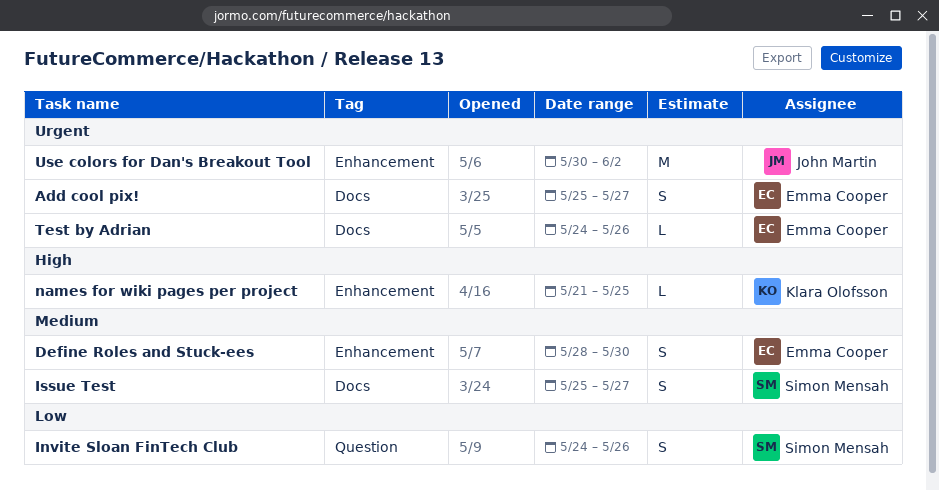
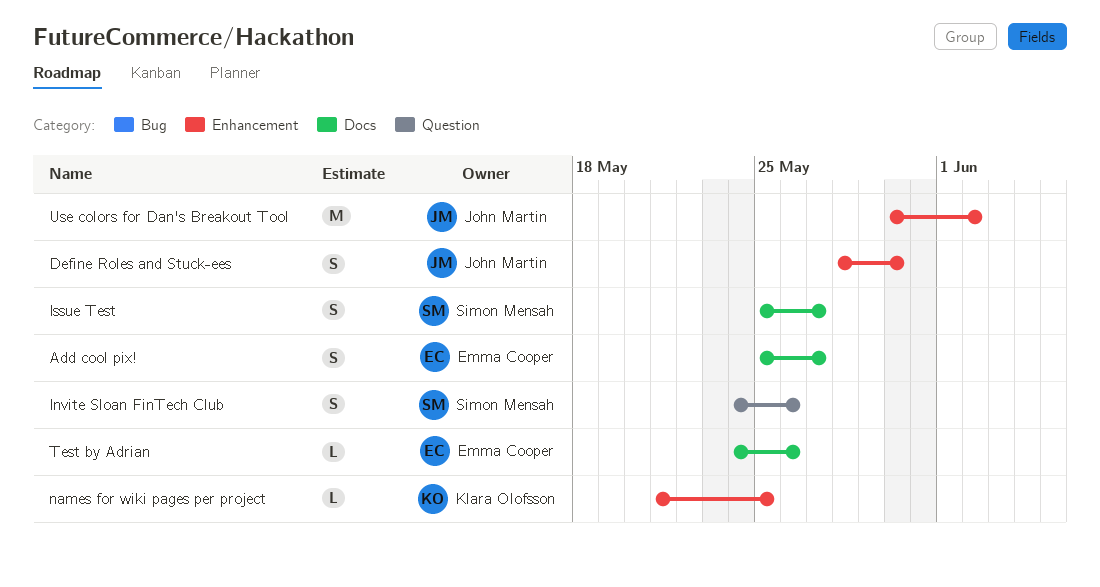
Define Roles and Stuck-ees, owner: Emma Cooper -> John Martin

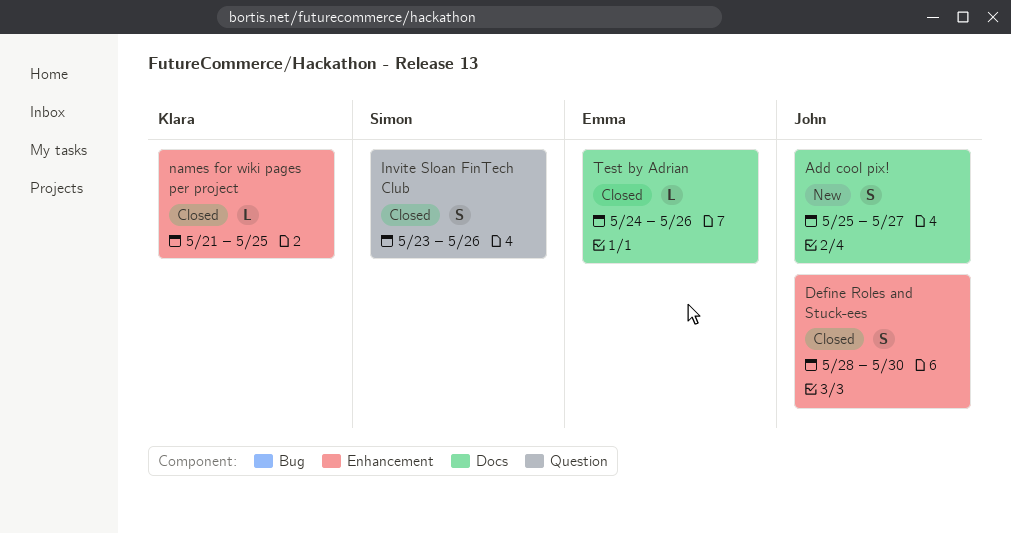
Add cool pix!, owner: Emma Cooper -> John Martin
Invite Sloan FinTech Club, start: May 24 -> May 23
Issue Test: present -> none
Use colors for Dan's Breakout Tool: present -> none

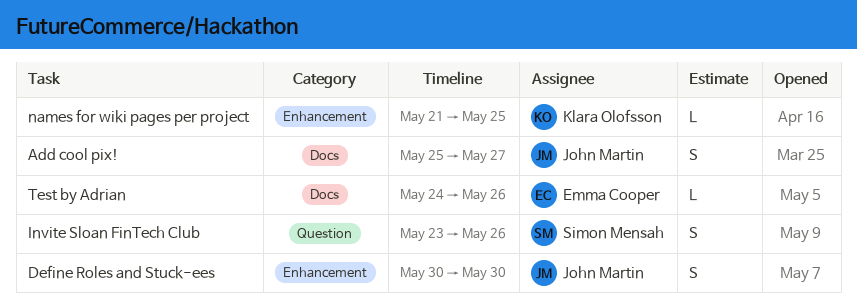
Define Roles and Stuck-ees, start: May 28 -> May 30

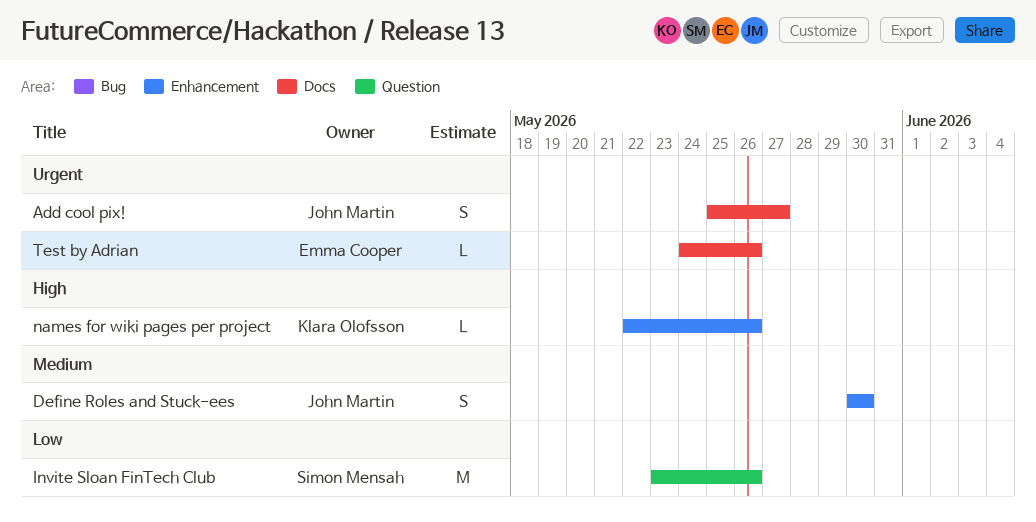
Invite Sloan FinTech Club, estimate: S -> M
names for wiki pages per project, start: May 21 -> May 22
names for wiki pages per project, due: May 25 -> May 26

